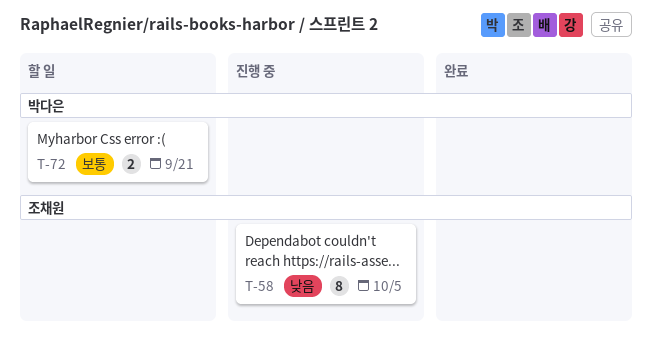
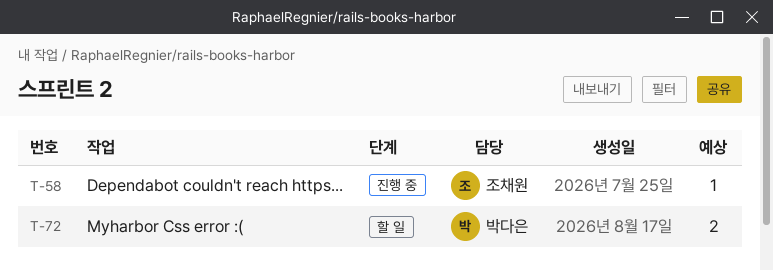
T-58, estimate: 8 -> 1

